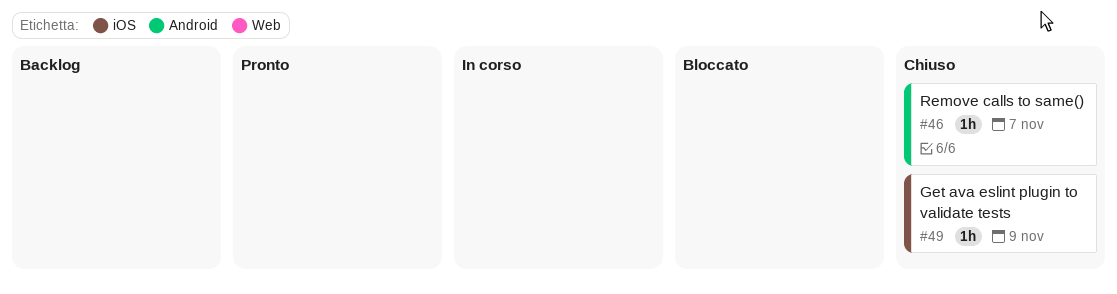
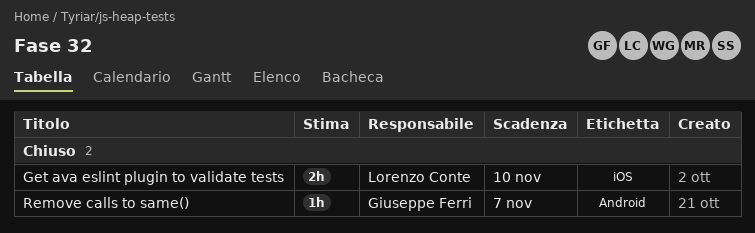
Get ava eslint plugin to validate tests, estimate: 1h -> 2h
Get ava eslint plugin to validate tests, due: Nov 9 -> Nov 10

